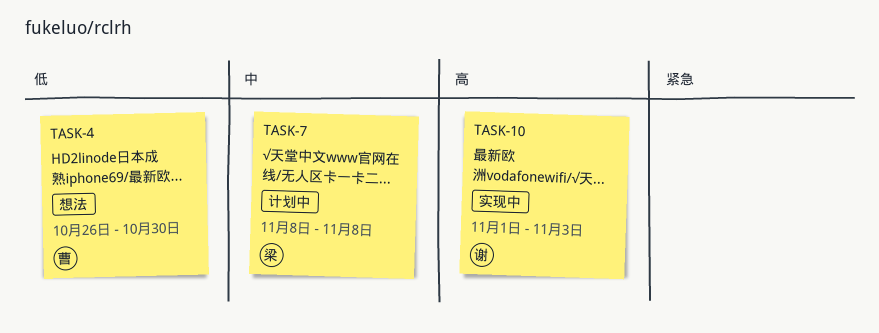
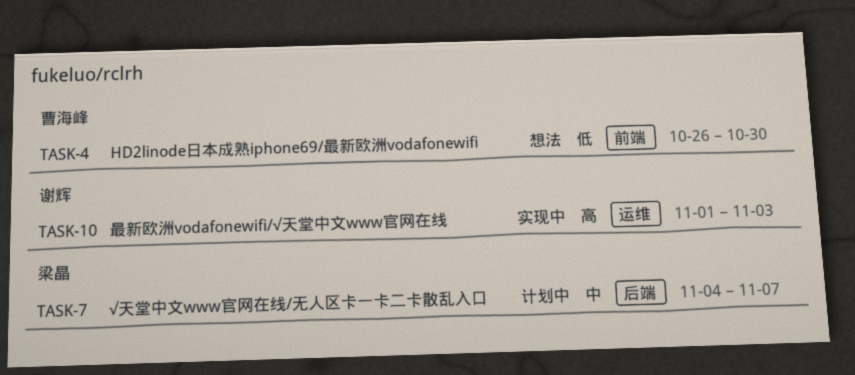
TASK-7, start: Nov 8 -> Nov 4
TASK-7, due: Nov 8 -> Nov 7

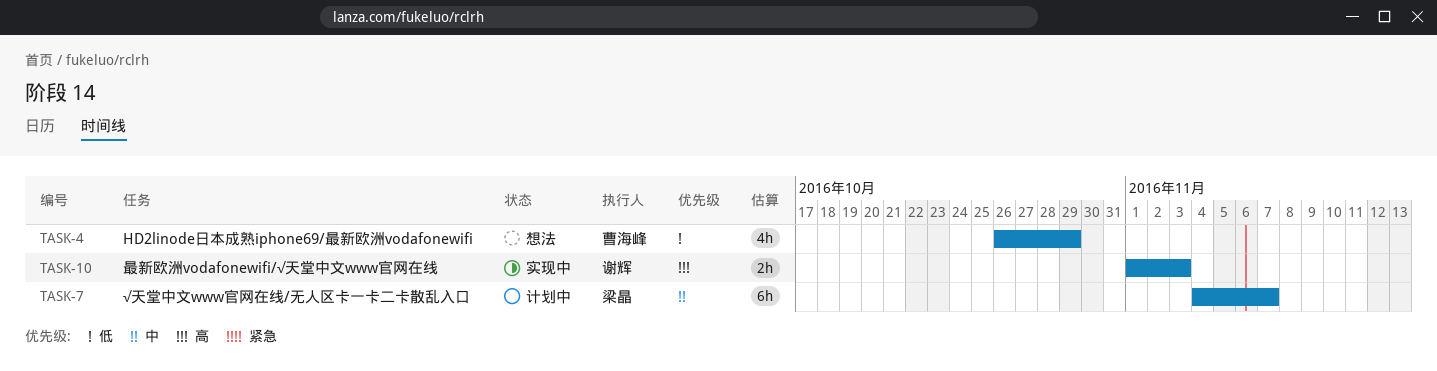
TASK-4, due: Oct 30 -> Oct 29

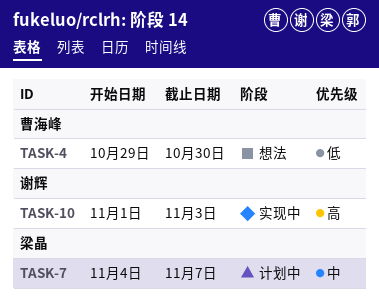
TASK-4, start: Oct 26 -> Oct 29
TASK-4, due: Oct 29 -> Oct 30

